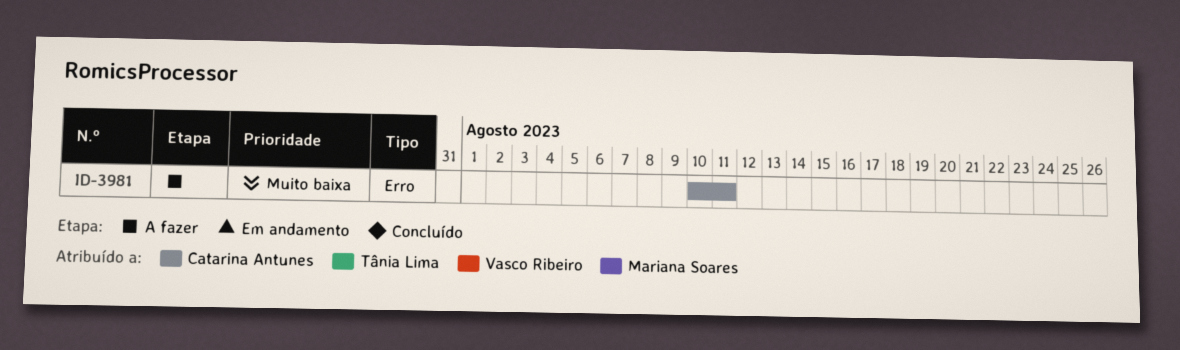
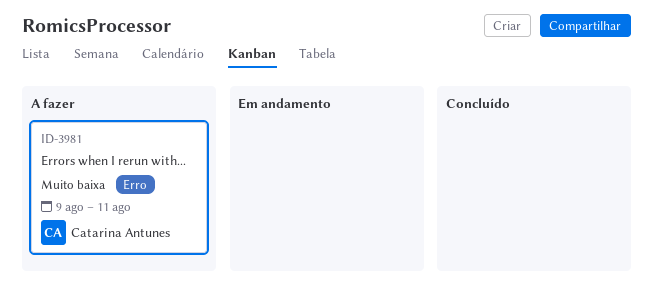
ID-3981, start: Aug 10 -> Aug 9

